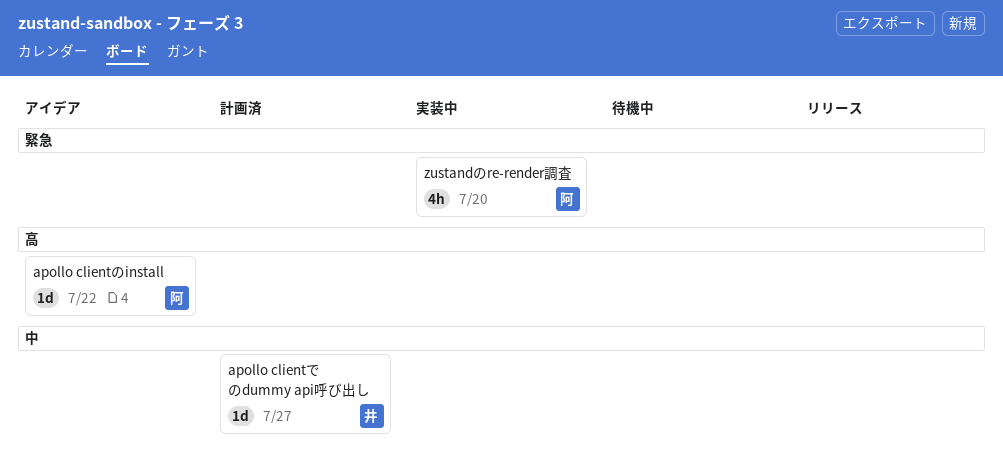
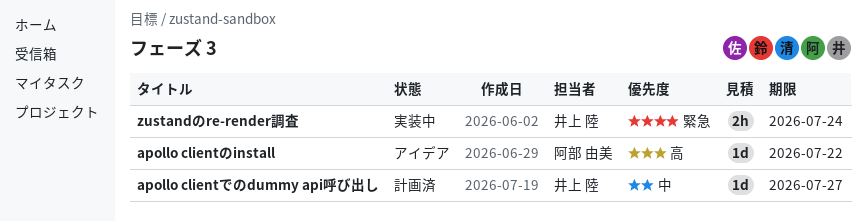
zustandのre-render調査, owner: 阿部 由美 -> 井上 陸
zustandのre-render調査, estimate: 4h -> 2h
zustandのre-render調査, due: Jul 20 -> Jul 24

